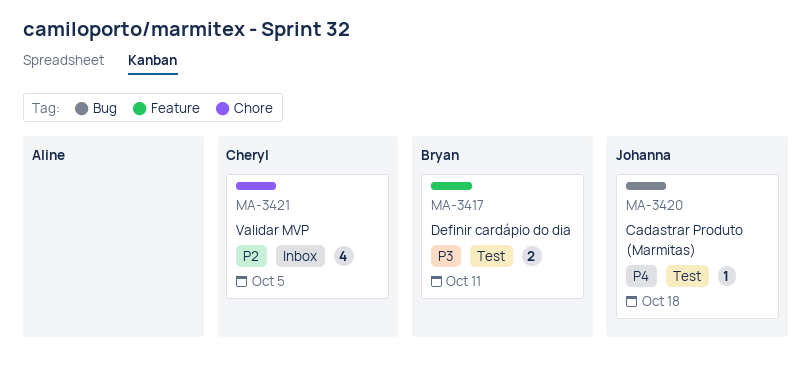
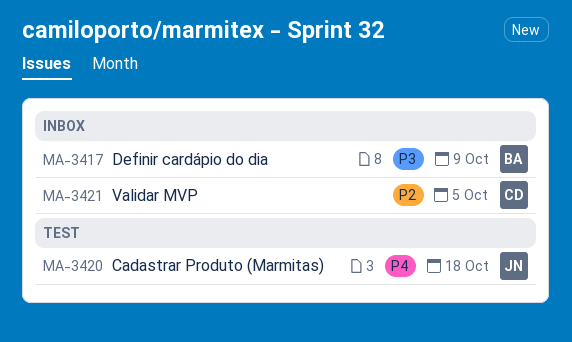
MA-3417, status: Test -> Inbox
MA-3417, due: Oct 11 -> Oct 9

